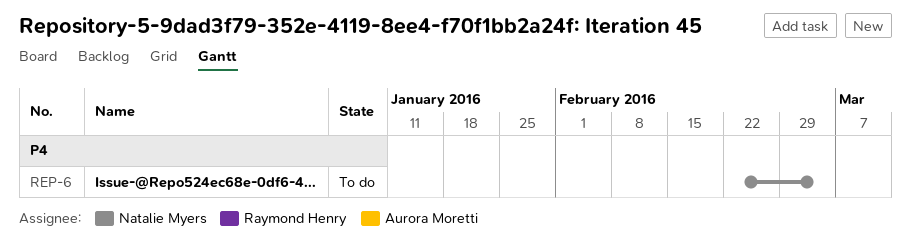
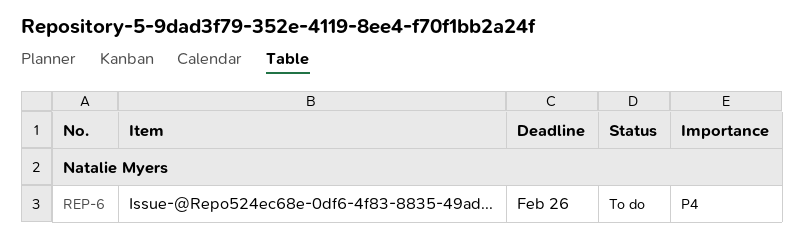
REP-6, due: Mar 4 -> Feb 26

